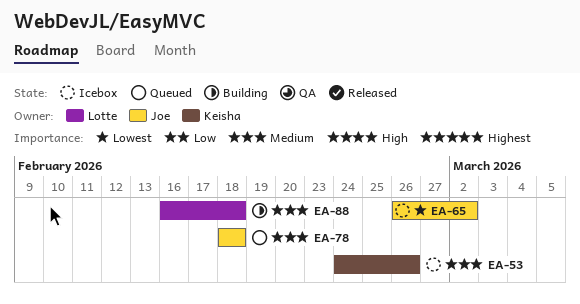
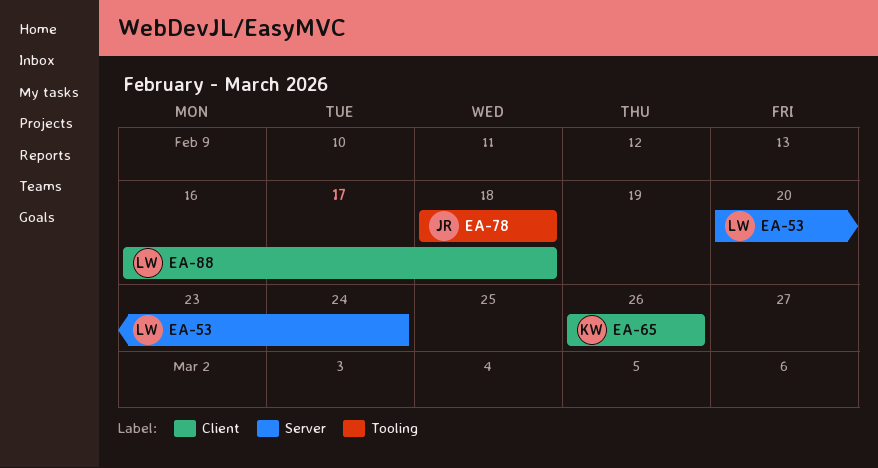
EA-53, owner: Keisha -> Lotte
EA-53, start: Feb 24 -> Feb 20
EA-53, due: Feb 26 -> Feb 24
EA-65, owner: Joe -> Keisha
EA-65, due: Mar 2 -> Feb 26

